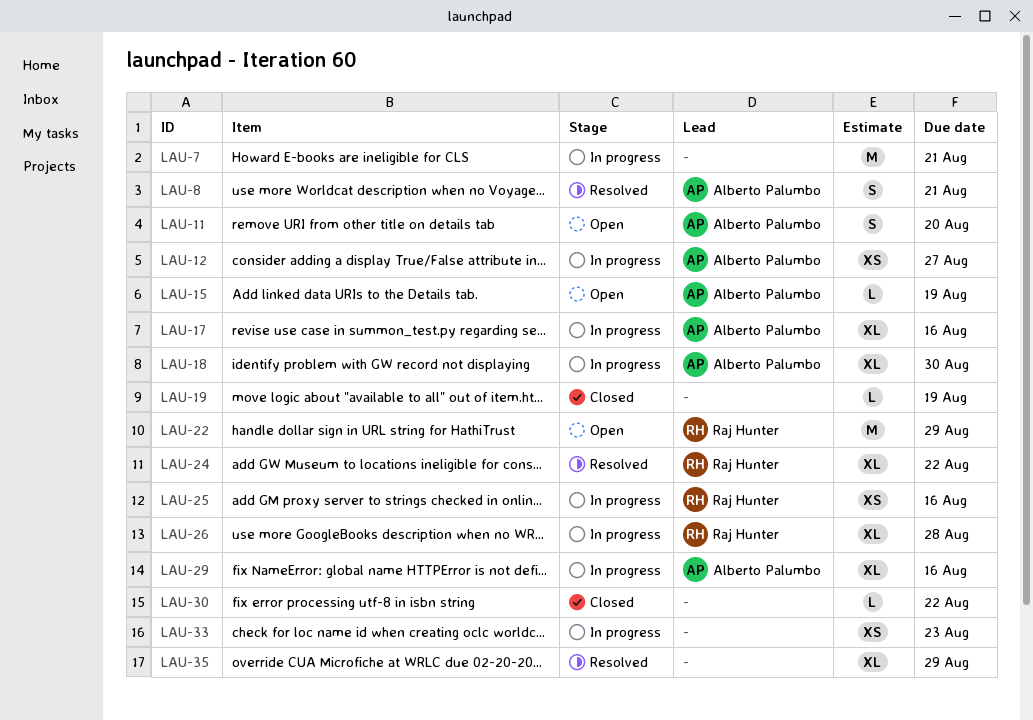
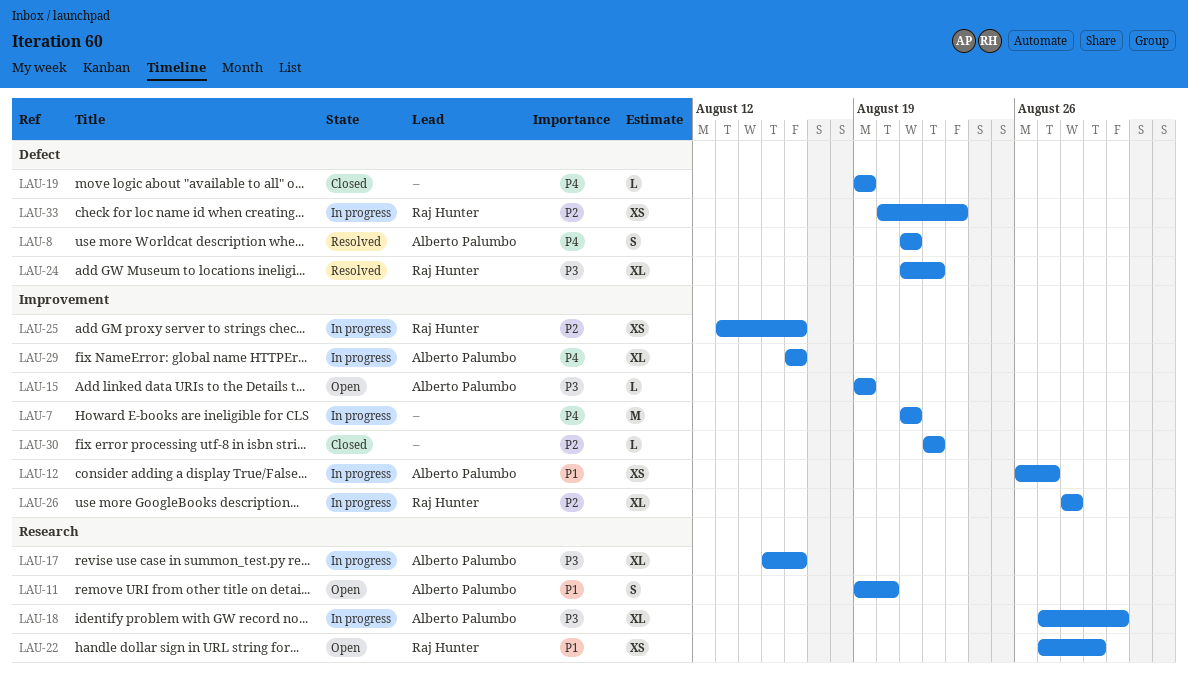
LAU-22, estimate: M -> XS
LAU-33, owner: none -> Raj Hunter
LAU-35: present -> none

